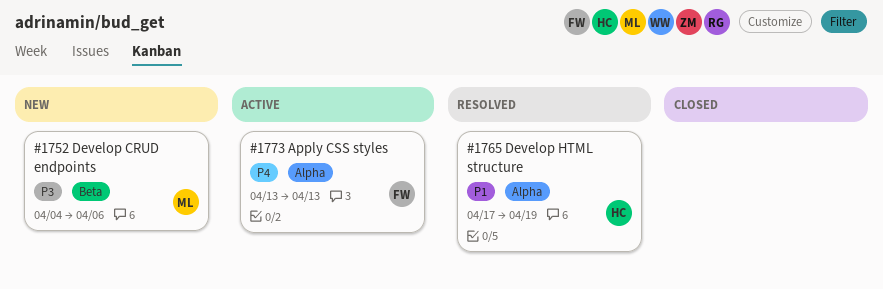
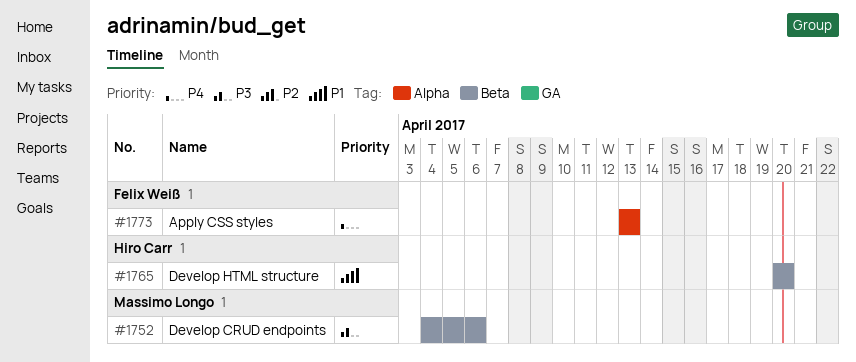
#1765, label: Alpha -> Beta
#1765, start: Apr 17 -> Apr 20
#1765, due: Apr 19 -> Apr 20

